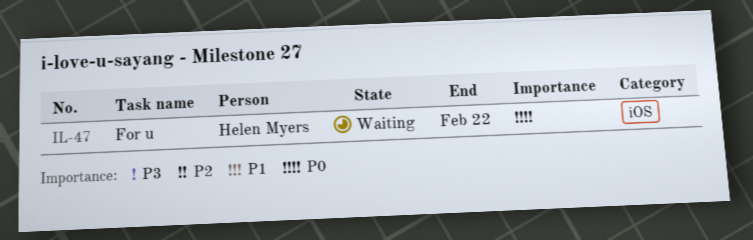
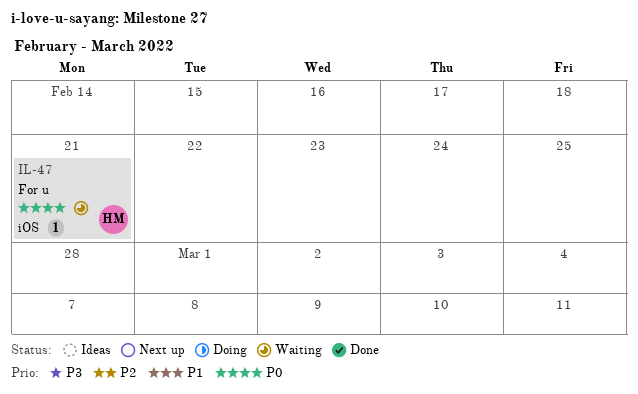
IL-47, due: Feb 22 -> Feb 21

